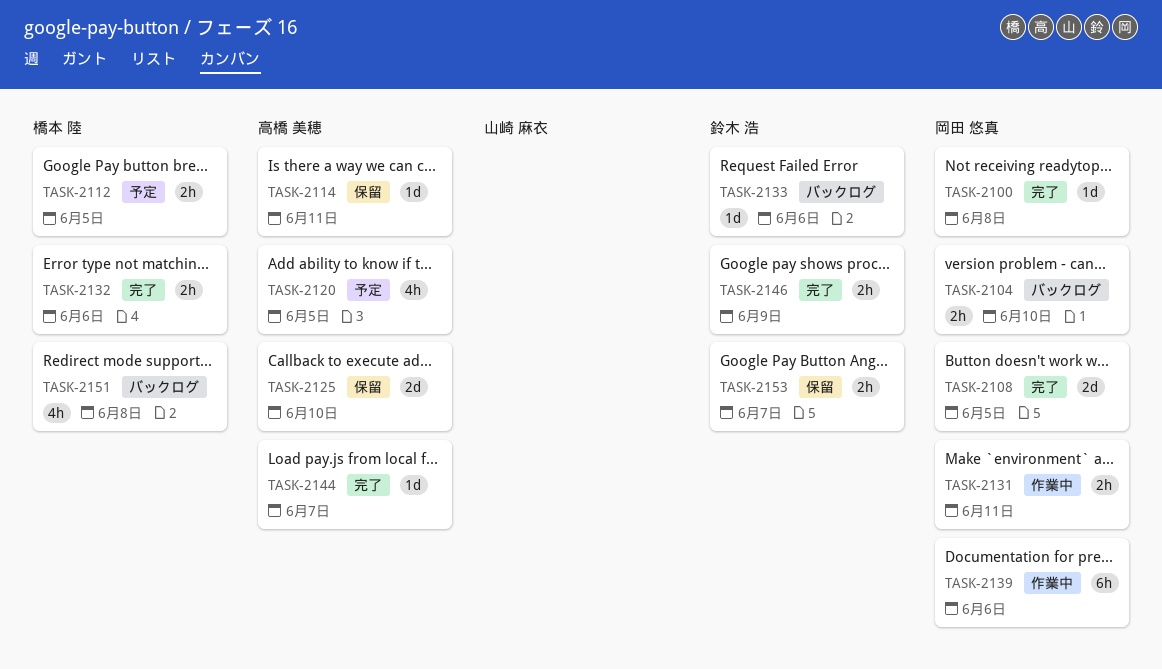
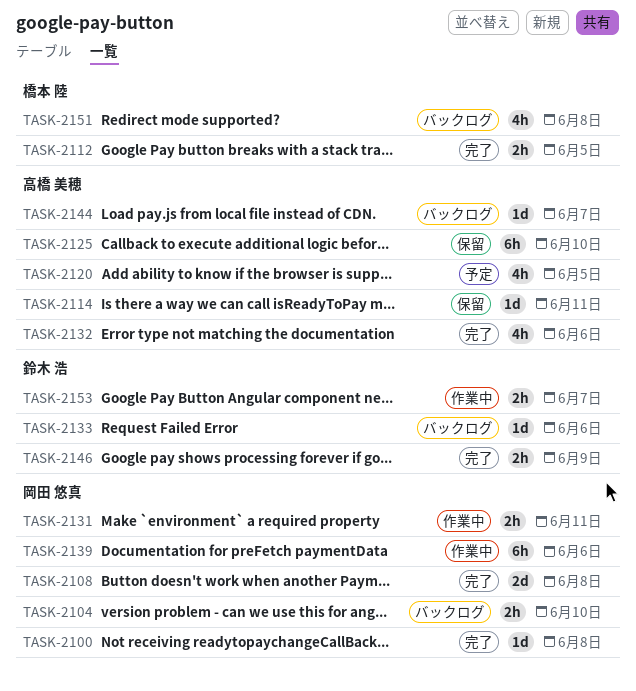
TASK-2108, due: Jun 5 -> Jun 8
TASK-2112, status: 予定 -> 完了
TASK-2125, estimate: 2d -> 6h
TASK-2132, owner: 橋本 陸 -> 高橋 美穂
TASK-2132, estimate: 2h -> 4h
TASK-2144, status: 完了 -> バックログ
TASK-2153, status: 保留 -> 作業中

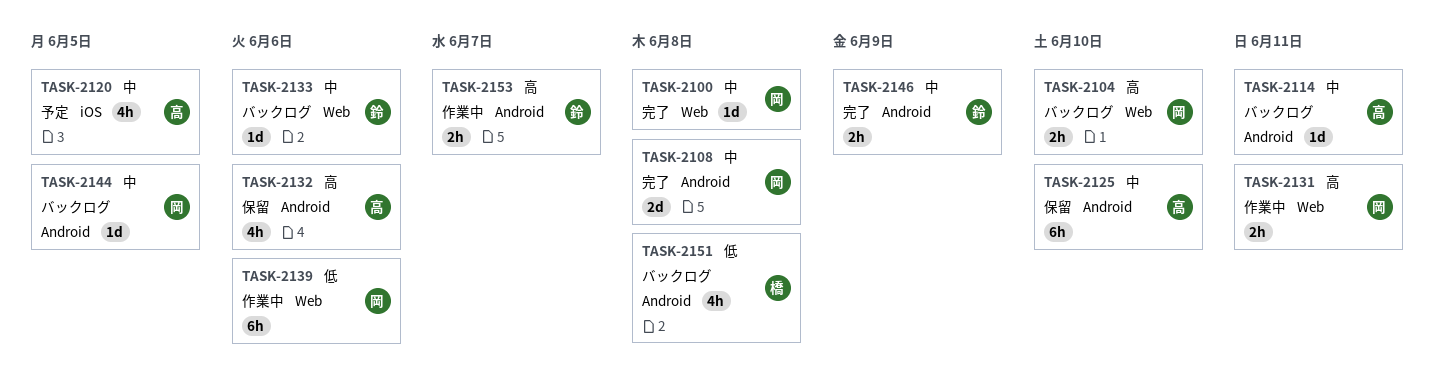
TASK-2112: present -> none
TASK-2114, status: 保留 -> バックログ
TASK-2132, status: 完了 -> 保留
TASK-2144, owner: 高橋 美穂 -> 岡田 悠真
TASK-2144, due: Jun 7 -> Jun 5

